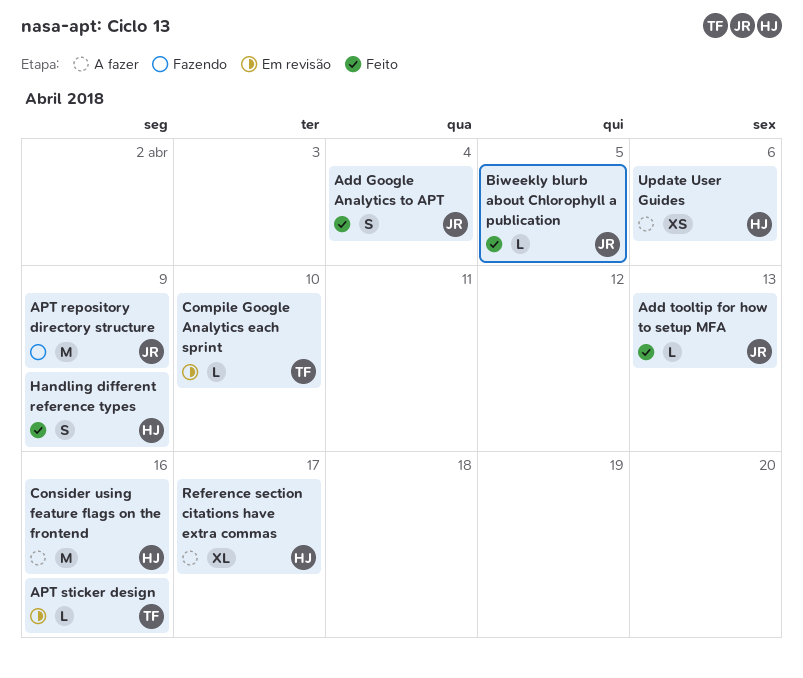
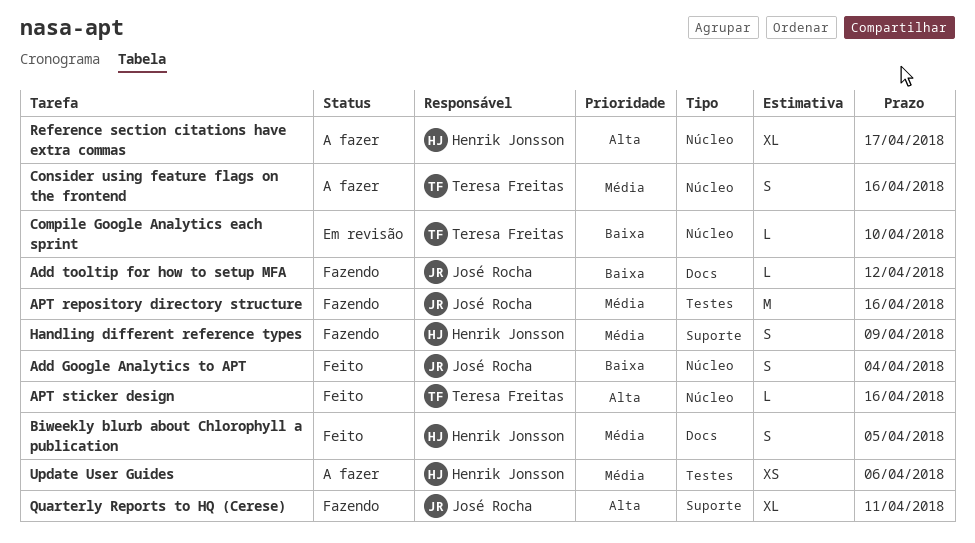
Add tooltip for how to setup MFA, status: Feito -> Fazendo
Add tooltip for how to setup MFA, due: Apr 13 -> Apr 12
APT repository directory structure, due: Apr 9 -> Apr 16
APT sticker design, status: Em revisão -> Feito
Biweekly blurb about Chlorophyll a publication, owner: José Rocha -> Henrik Jonsson
Biweekly blurb about Chlorophyll a publication, estimate: L -> S
Consider using feature flags on the frontend, owner: Henrik Jonsson -> Teresa Freitas
Consider using feature flags on the frontend, estimate: M -> S
Handling different reference types, status: Feito -> Fazendo
Quarterly Reports to HQ (Cerese): none -> present

